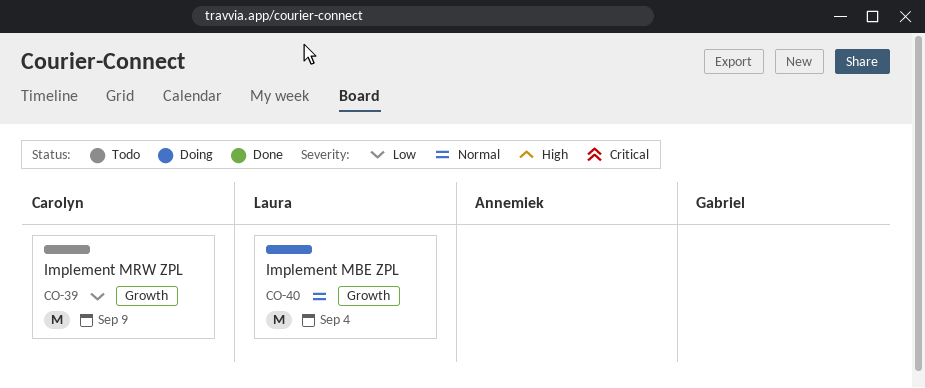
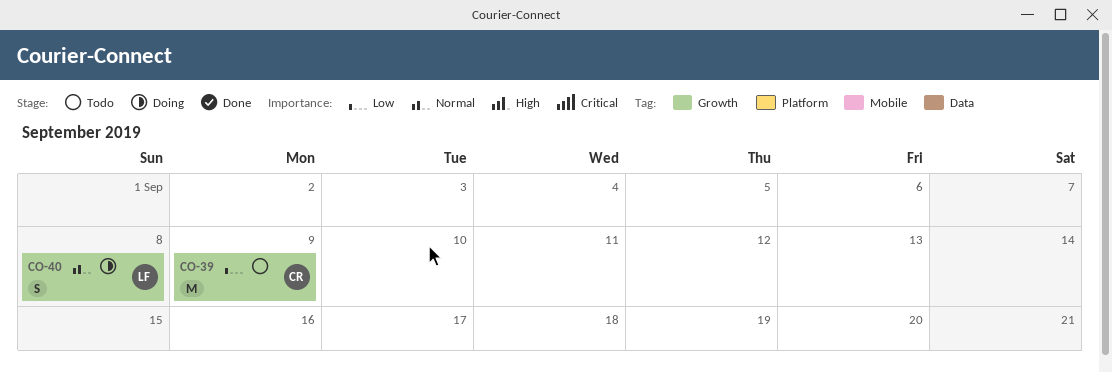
CO-40, estimate: M -> S
CO-40, due: Sep 4 -> Sep 8

